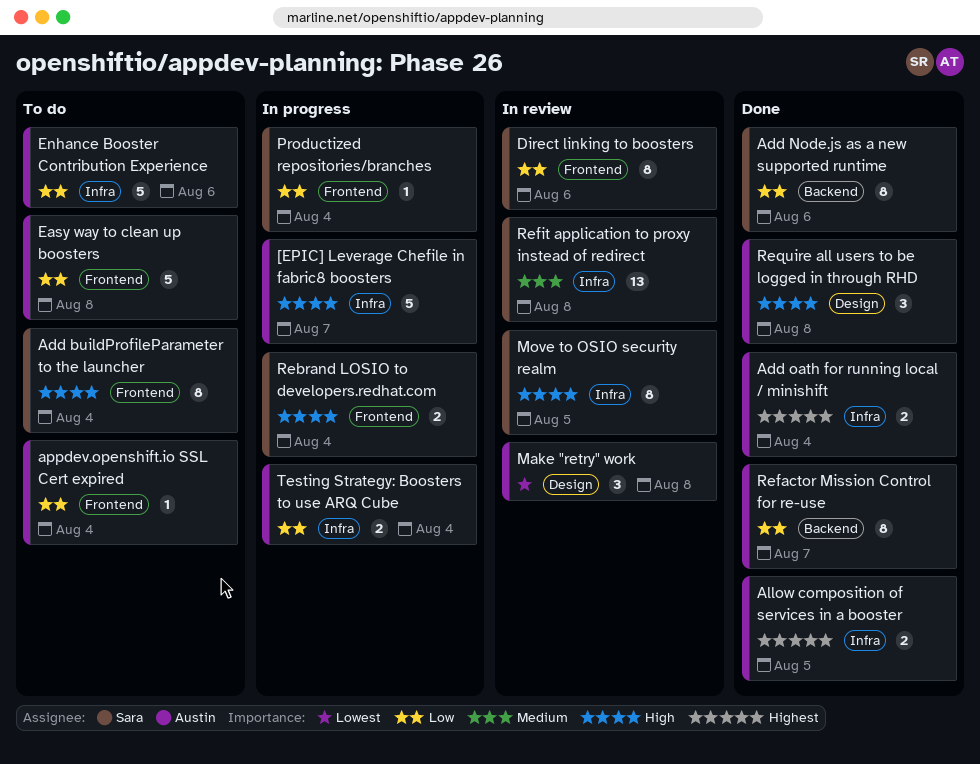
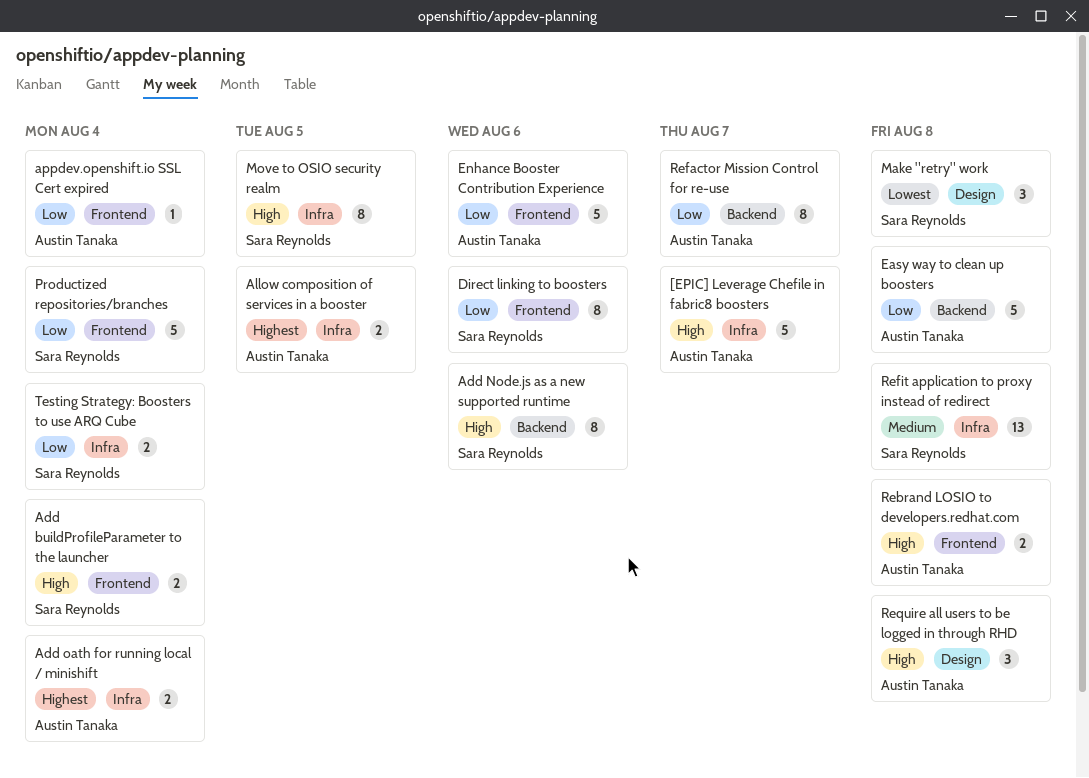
Add buildProfileParameter to the launcher, estimate: 8 -> 2
Add Node.js as a new supported runtime, priority: Low -> High
Easy way to clean up boosters, label: Frontend -> Backend
Enhance Booster Contribution Experience, label: Infra -> Frontend
Make "retry" work, owner: Austin Tanaka -> Sara Reynolds
Productized repositories/branches, estimate: 1 -> 5
Rebrand LOSIO to developers.redhat.com, owner: Sara Reynolds -> Austin Tanaka
Rebrand LOSIO to developers.redhat.com, due: Aug 4 -> Aug 8
Testing Strategy: Boosters to use ARQ Cube, owner: Austin Tanaka -> Sara Reynolds

